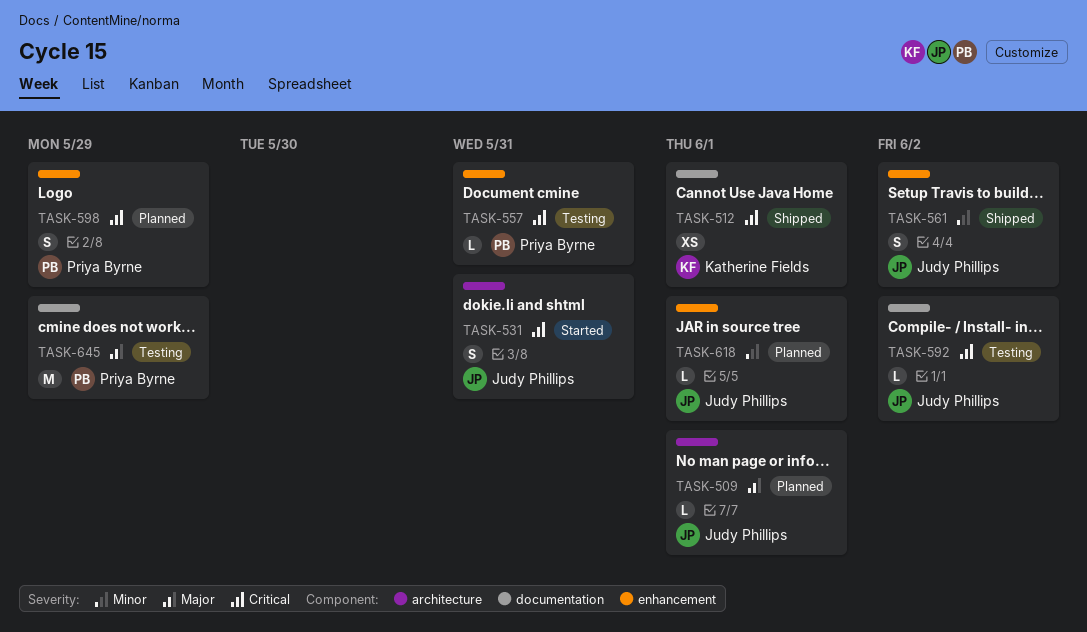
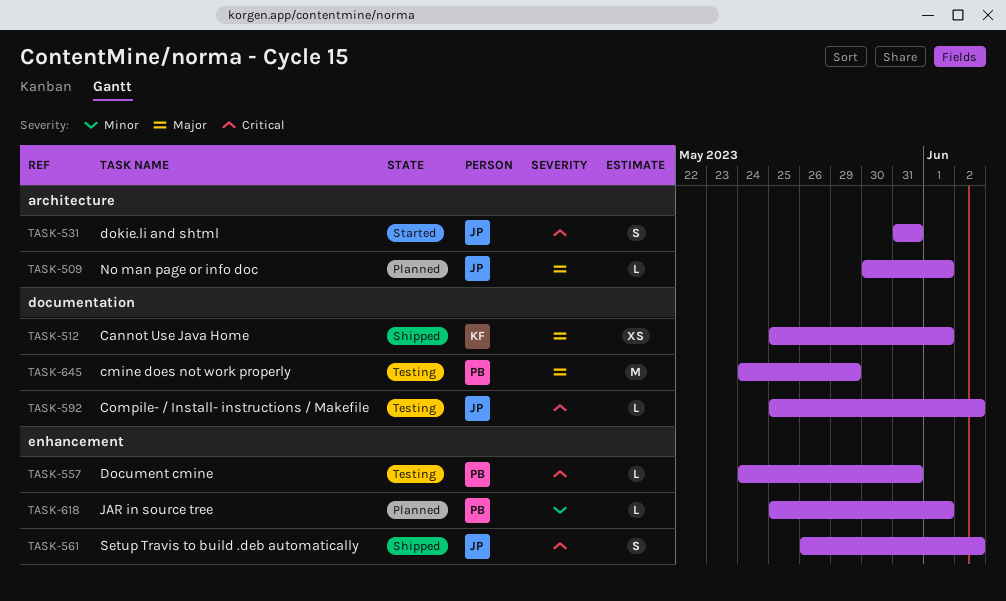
TASK-512, priority: Critical -> Major
TASK-561, priority: Minor -> Critical
TASK-598: present -> none
TASK-618, owner: Judy Phillips -> Priya Byrne

